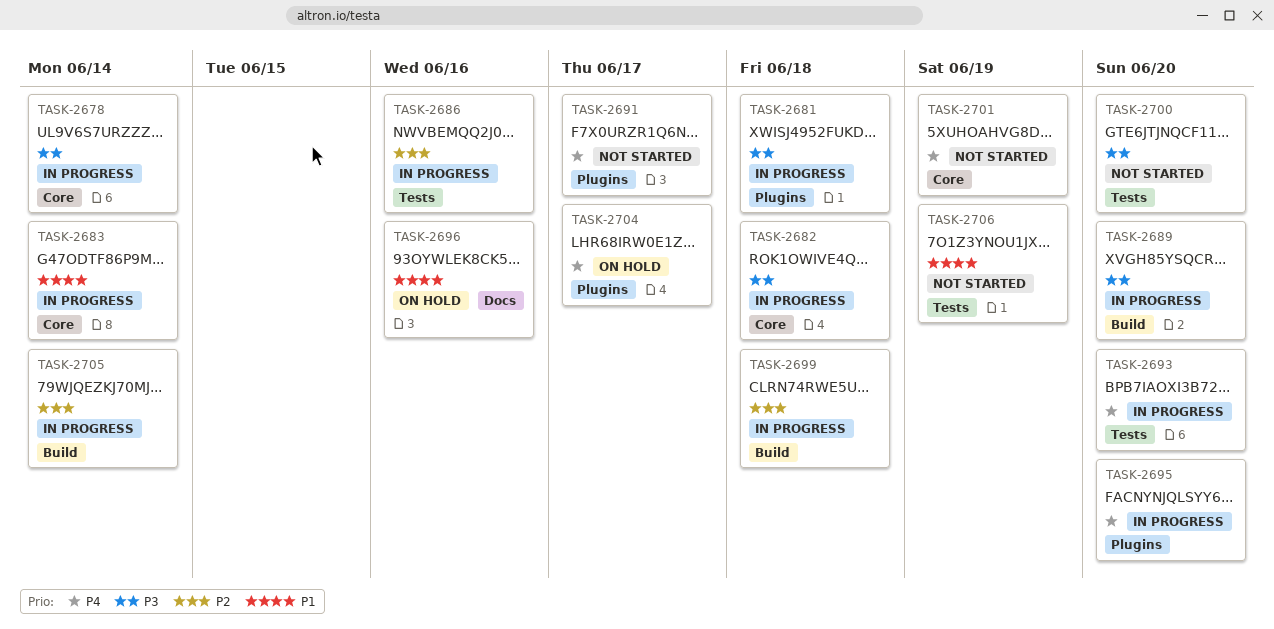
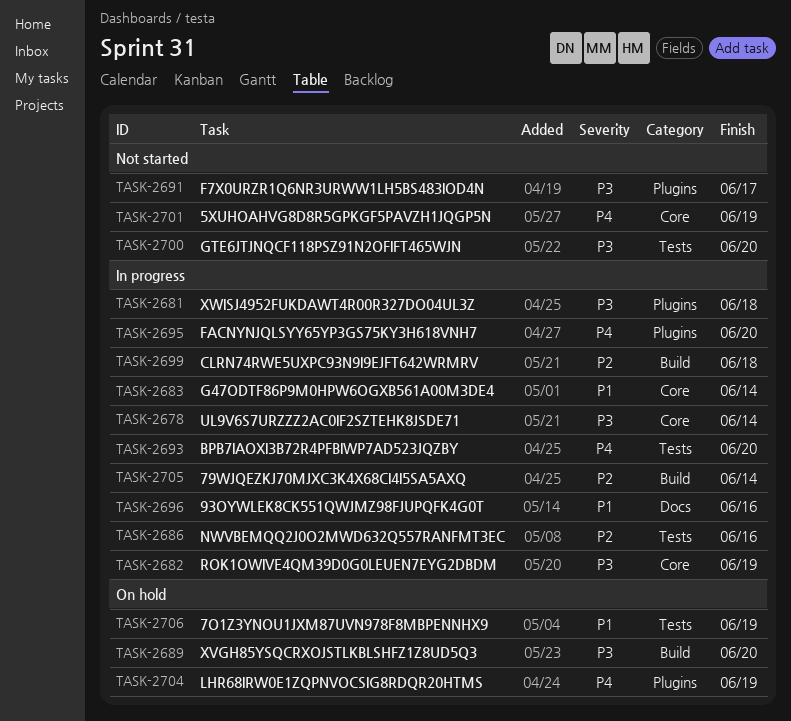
TASK-2682, due: Jun 18 -> Jun 19
TASK-2689, status: In progress -> On hold
TASK-2691, priority: P4 -> P3
TASK-2696, status: On hold -> In progress
TASK-2704, due: Jun 17 -> Jun 19
TASK-2706, status: Not started -> On hold

